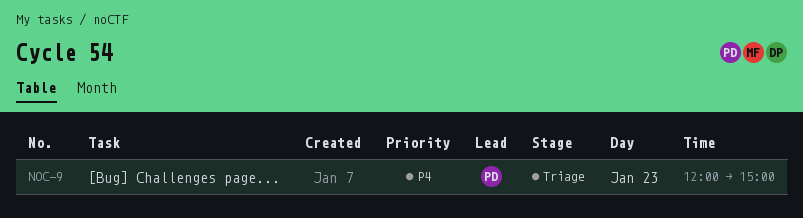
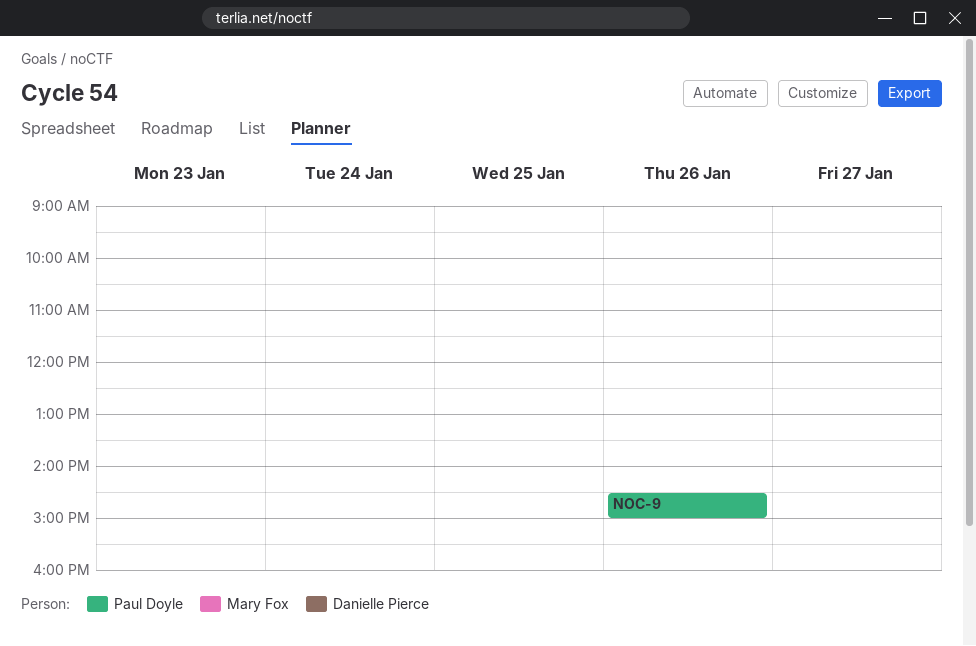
NOC-9, day: Jan 23 -> Jan 26
NOC-9, begins: 12:00 -> 14:30

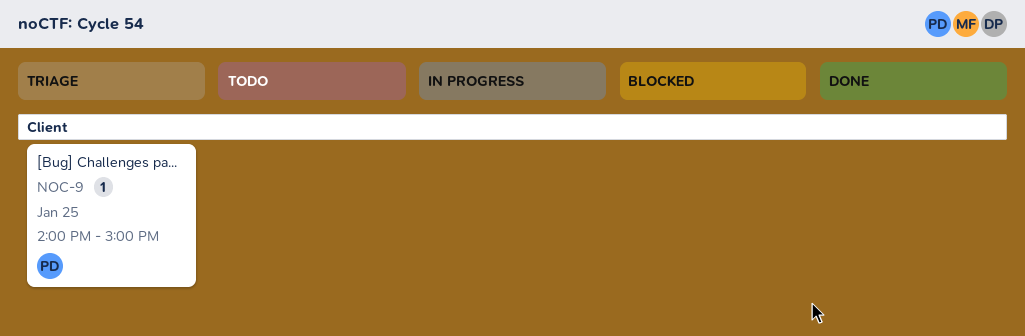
NOC-9, day: Jan 26 -> Jan 25
NOC-9, begins: 14:30 -> 14:00

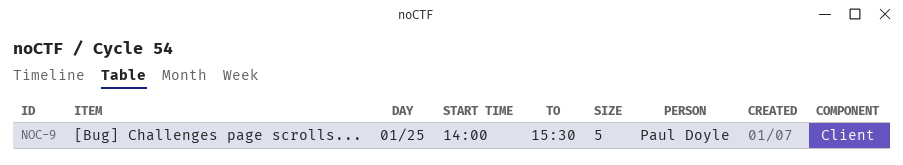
NOC-9, estimate: 1 -> 5
NOC-9, ends: 15:00 -> 15:30

